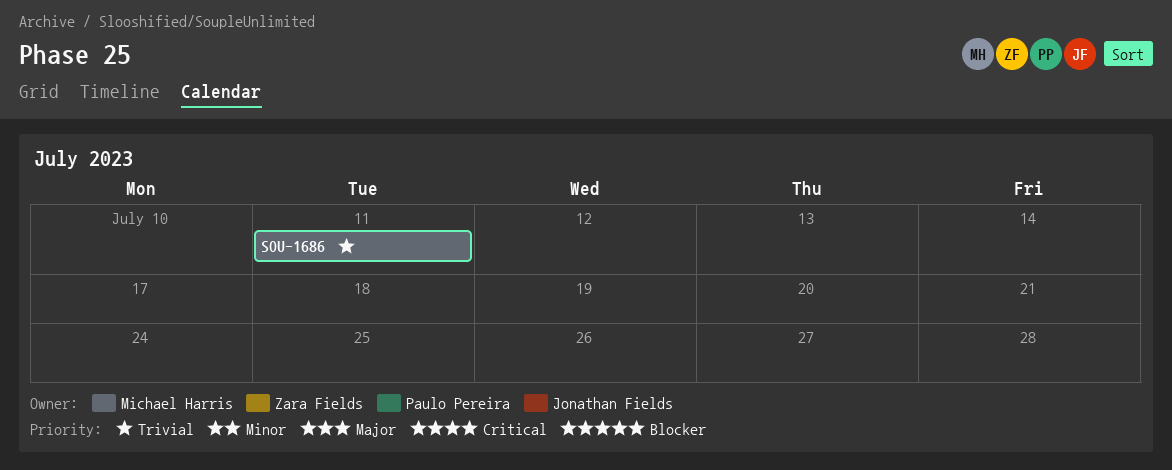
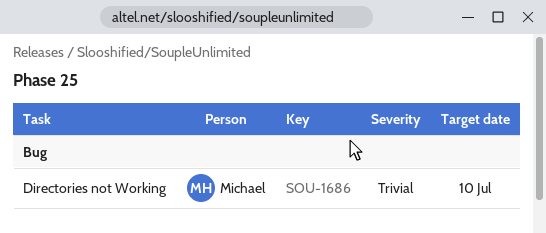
SOU-1686, due: Jul 11 -> Jul 10

